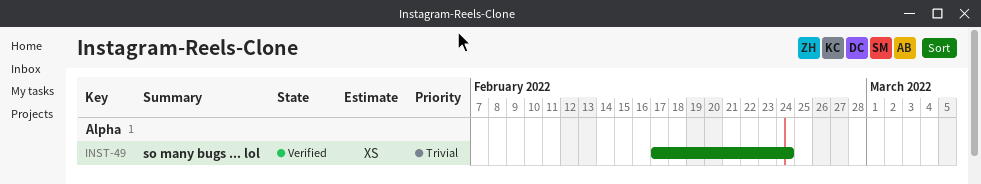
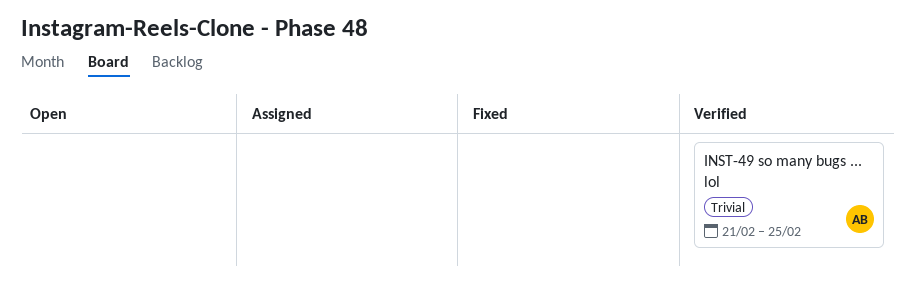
INST-49, start: Feb 17 -> Feb 21
INST-49, due: Feb 24 -> Feb 25

